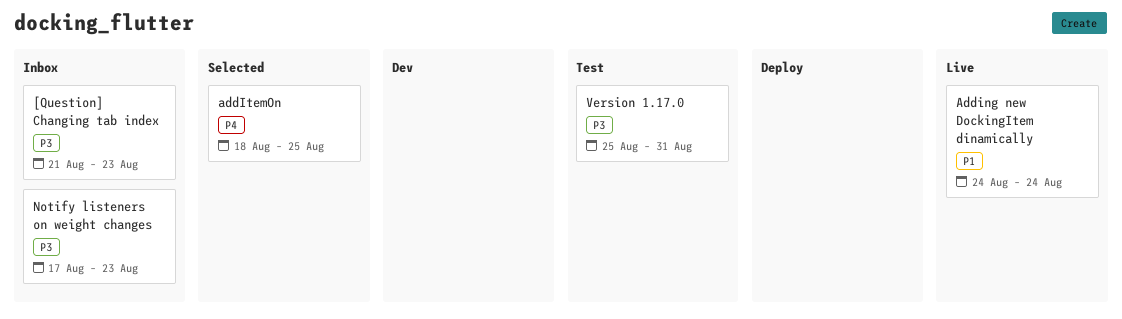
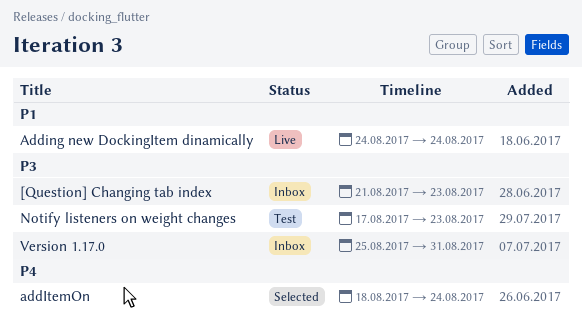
addItemOn, due: Aug 25 -> Aug 24
Notify listeners on weight changes, status: Inbox -> Test
Version 1.17.0, status: Test -> Inbox

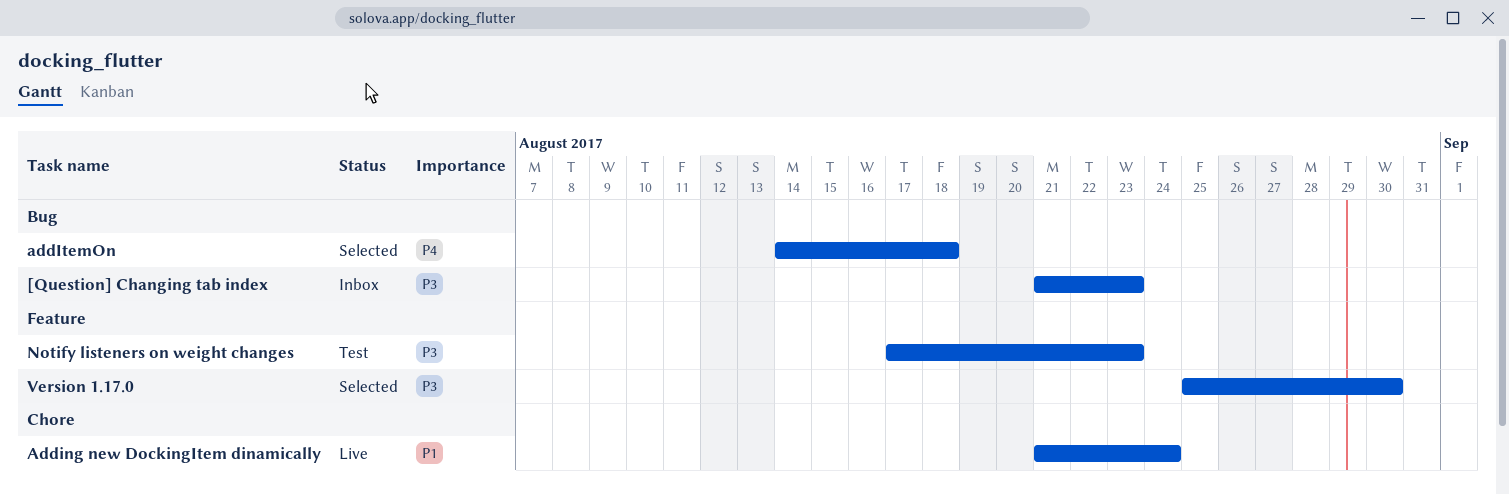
Adding new DockingItem dinamically, start: Aug 24 -> Aug 21
addItemOn, start: Aug 18 -> Aug 14
addItemOn, due: Aug 24 -> Aug 18
Version 1.17.0, status: Inbox -> Selected
Version 1.17.0, due: Aug 31 -> Aug 30

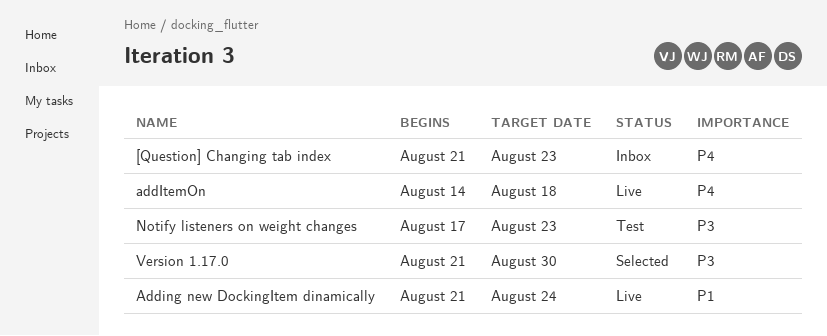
[Question] Changing tab index, priority: P3 -> P4
addItemOn, status: Selected -> Live
Version 1.17.0, start: Aug 25 -> Aug 21

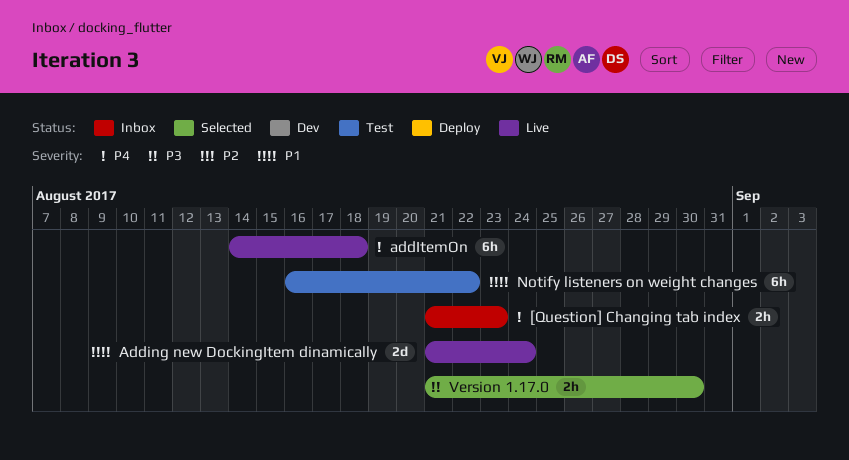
Notify listeners on weight changes, priority: P3 -> P1
Notify listeners on weight changes, start: Aug 17 -> Aug 16
Notify listeners on weight changes, due: Aug 23 -> Aug 22

